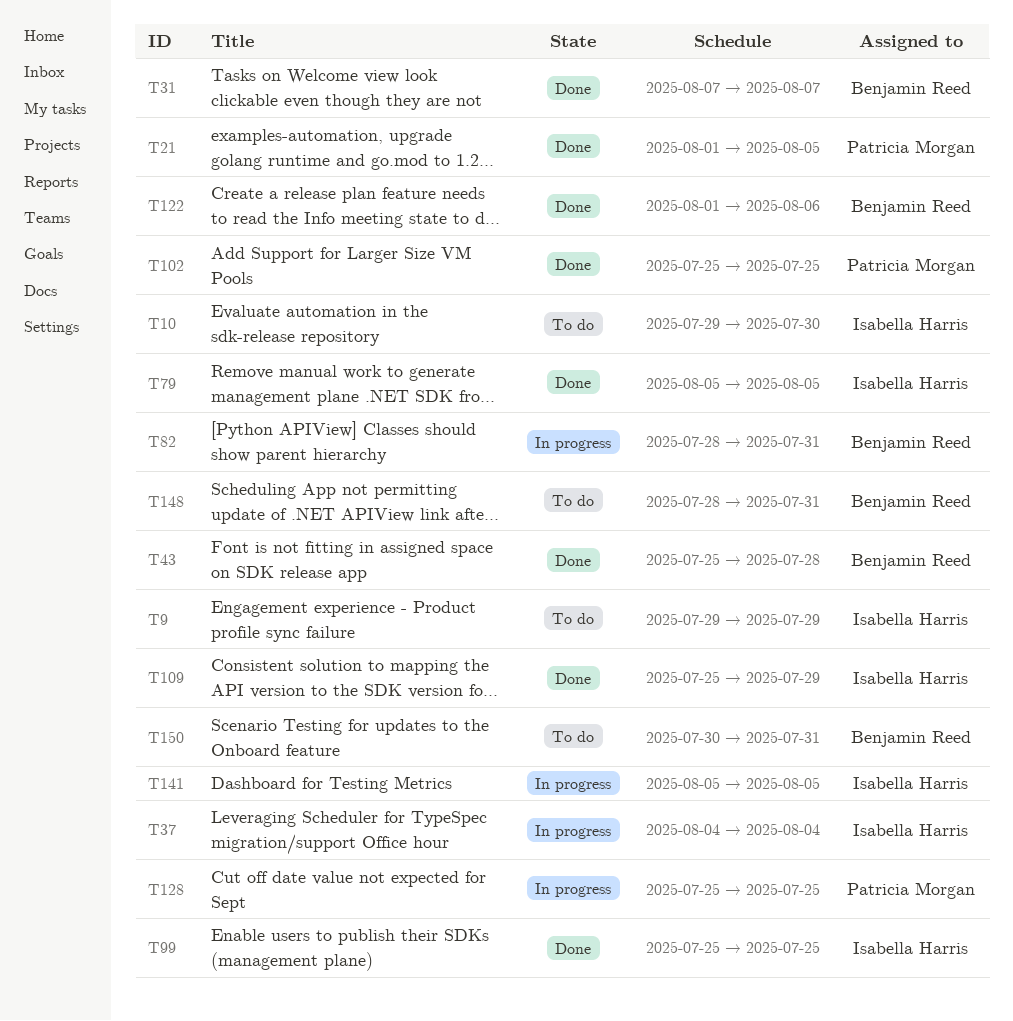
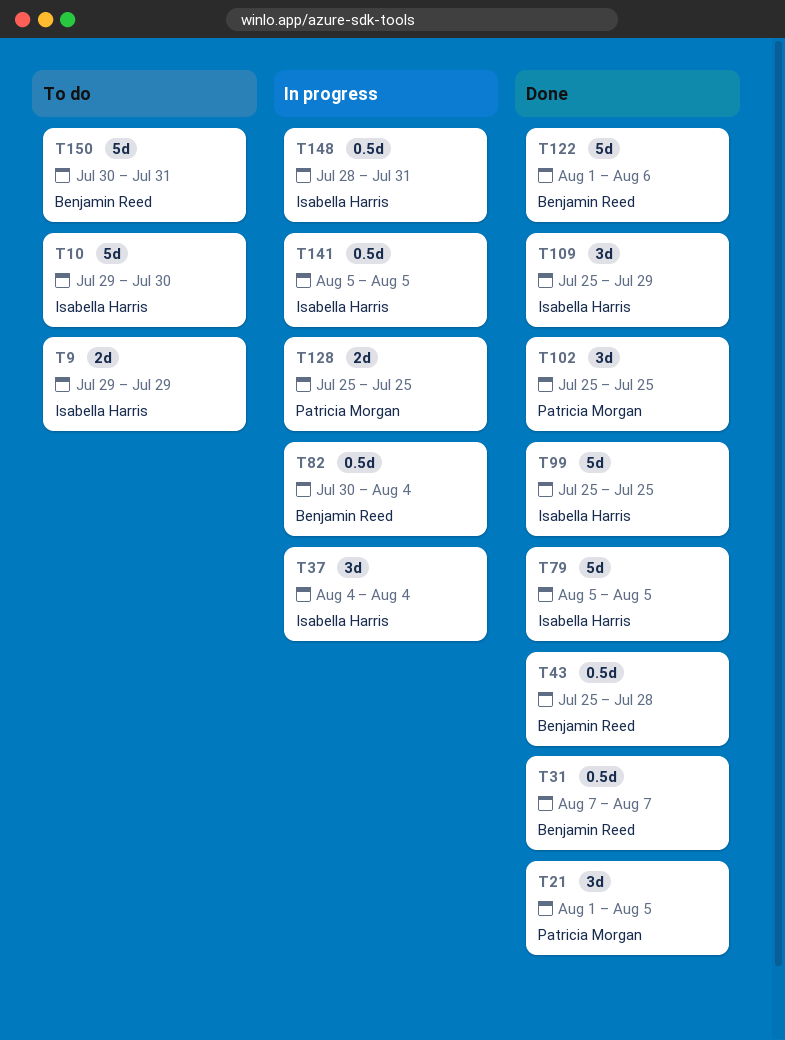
T82, start: Jul 28 -> Jul 30
T82, due: Jul 31 -> Aug 4
T148, status: To do -> In progress
T148, owner: Benjamin Reed -> Isabella Harris

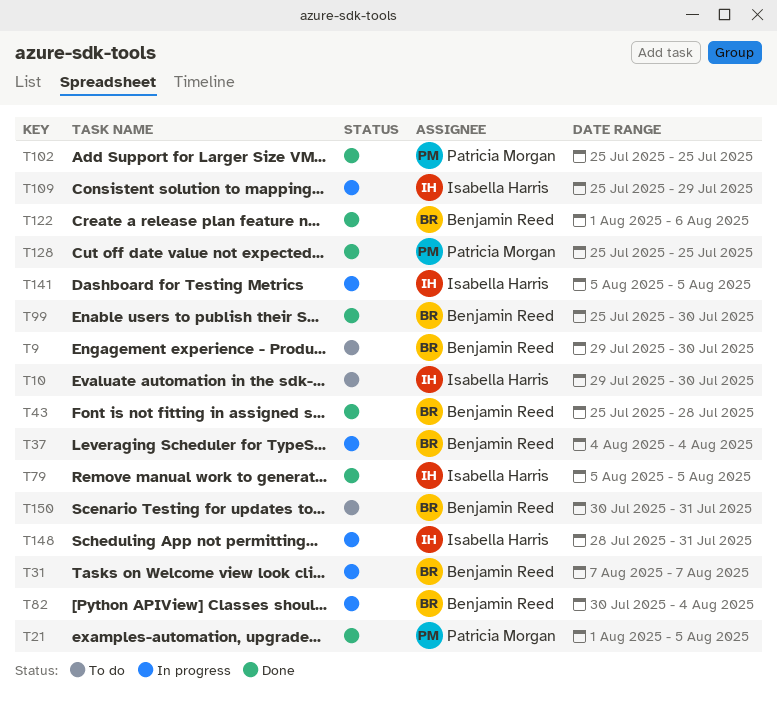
T9, owner: Isabella Harris -> Benjamin Reed
T9, due: Jul 29 -> Jul 30
T31, status: Done -> In progress
T37, owner: Isabella Harris -> Benjamin Reed
T99, owner: Isabella Harris -> Benjamin Reed
T99, due: Jul 25 -> Jul 30
T109, status: Done -> In progress
T128, status: In progress -> Done

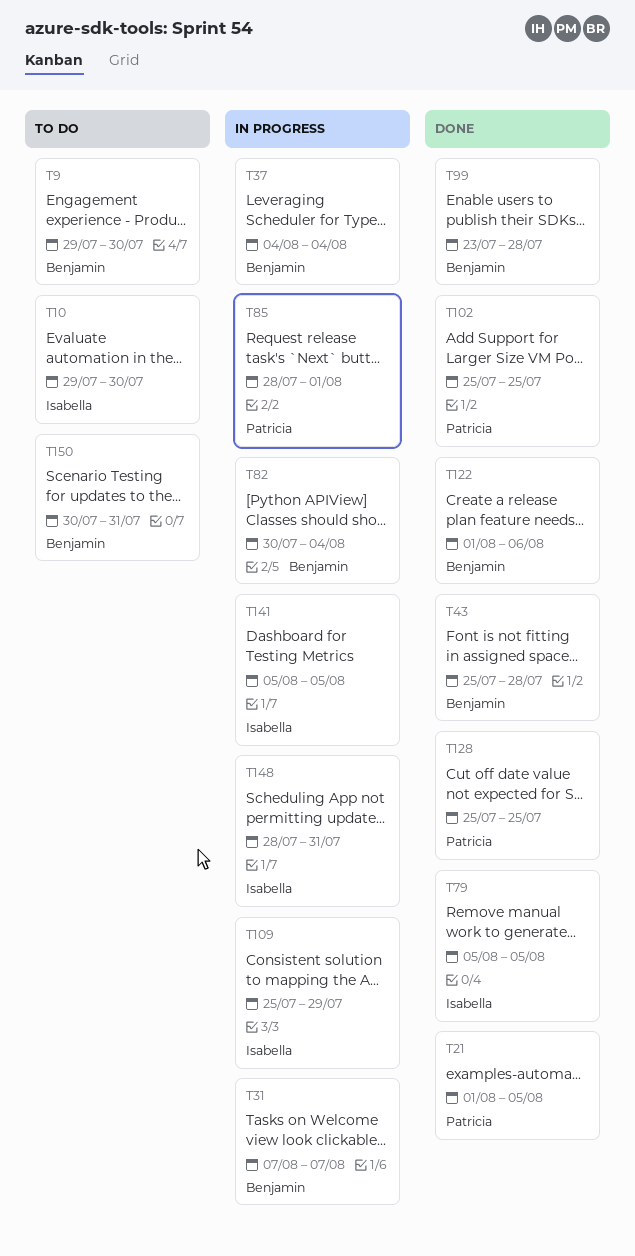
T85: none -> present
T99, start: Jul 25 -> Jul 23
T99, due: Jul 30 -> Jul 28

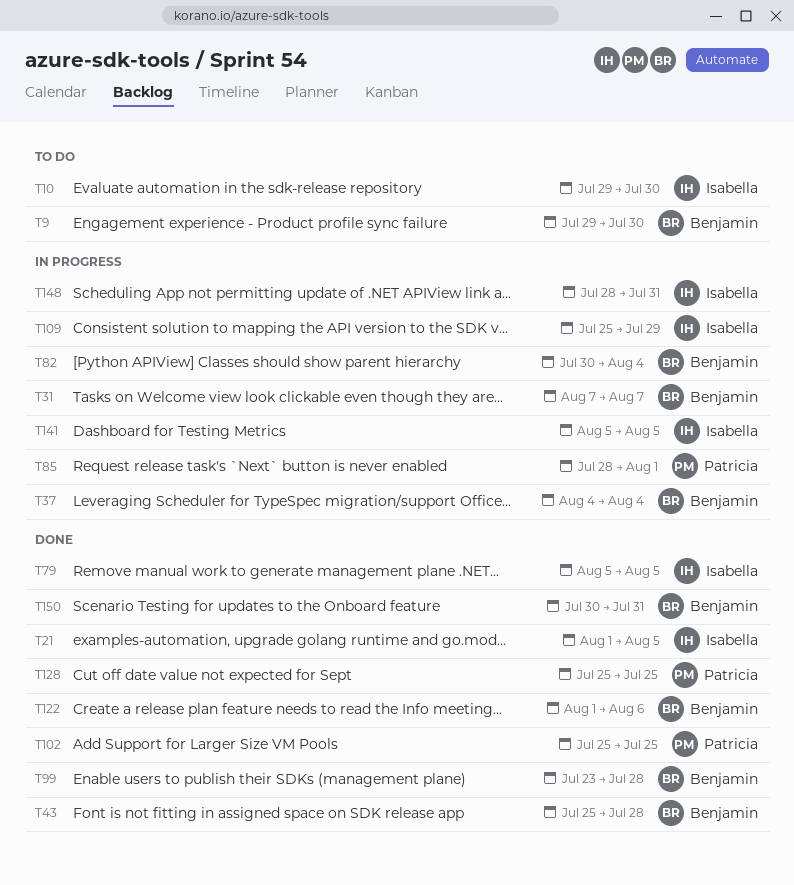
T21, owner: Patricia -> Isabella
T150, status: To do -> Done

